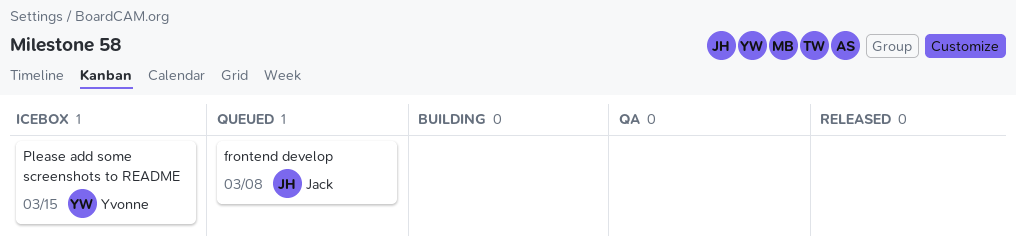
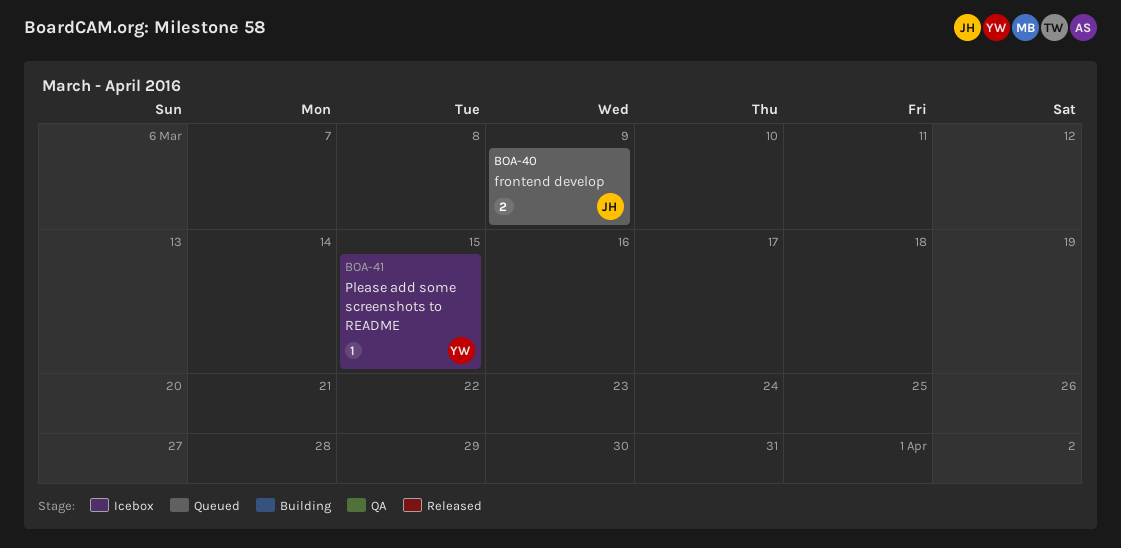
frontend develop, due: Mar 8 -> Mar 9

